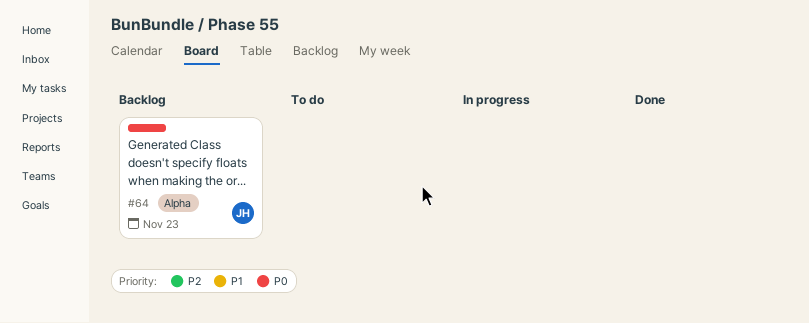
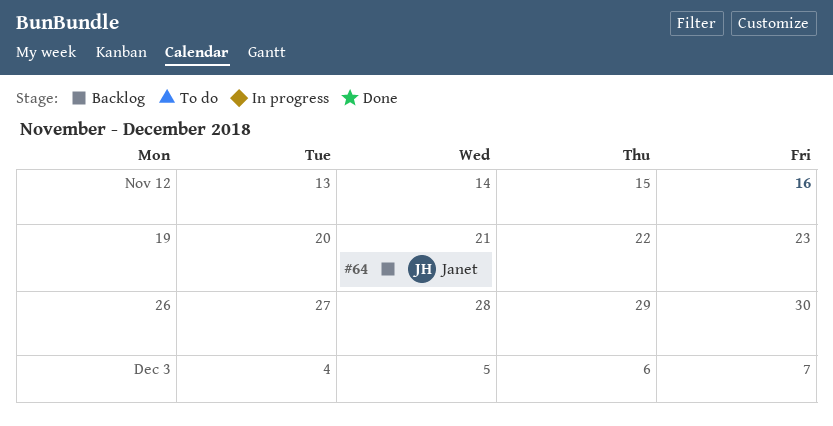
#64, due: Nov 23 -> Nov 21

